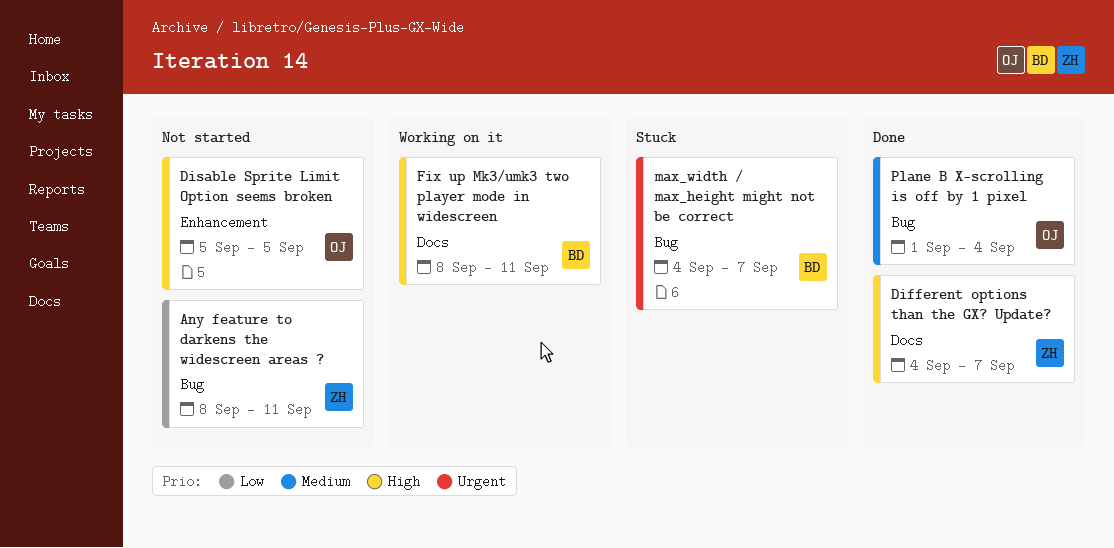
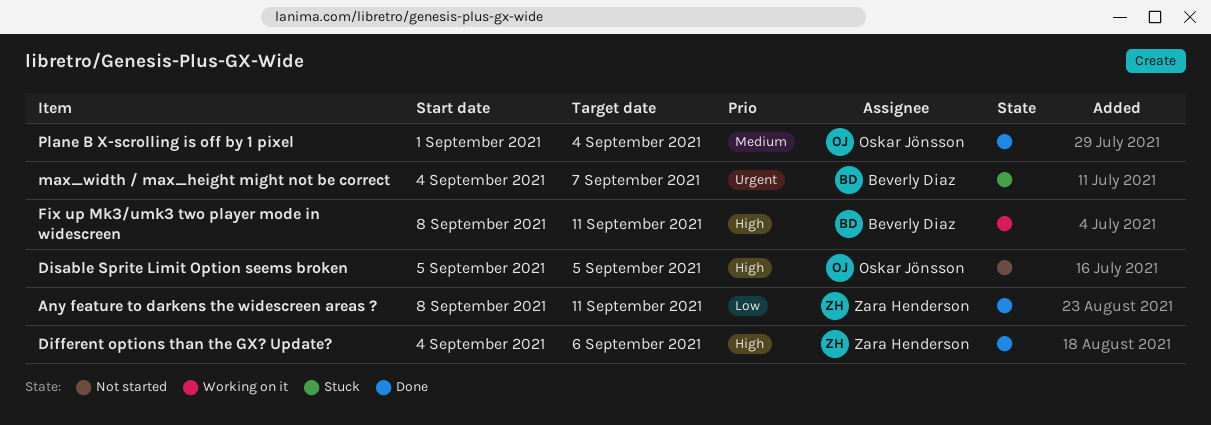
Any feature to darkens the widescreen areas ?, status: Not started -> Done
Different options than the GX? Update?, due: Sep 7 -> Sep 6

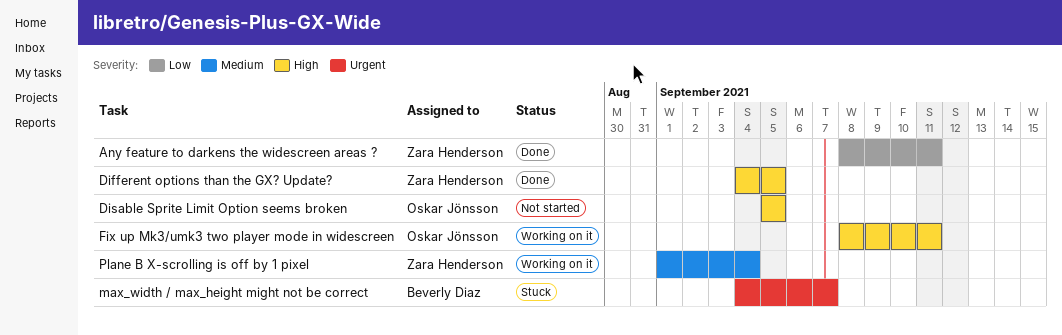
Different options than the GX? Update?, due: Sep 6 -> Sep 5
Fix up Mk3/umk3 two player mode in widescreen, owner: Beverly Diaz -> Oskar Jönsson
Plane B X-scrolling is off by 1 pixel, status: Done -> Working on it
Plane B X-scrolling is off by 1 pixel, owner: Oskar Jönsson -> Zara Henderson

